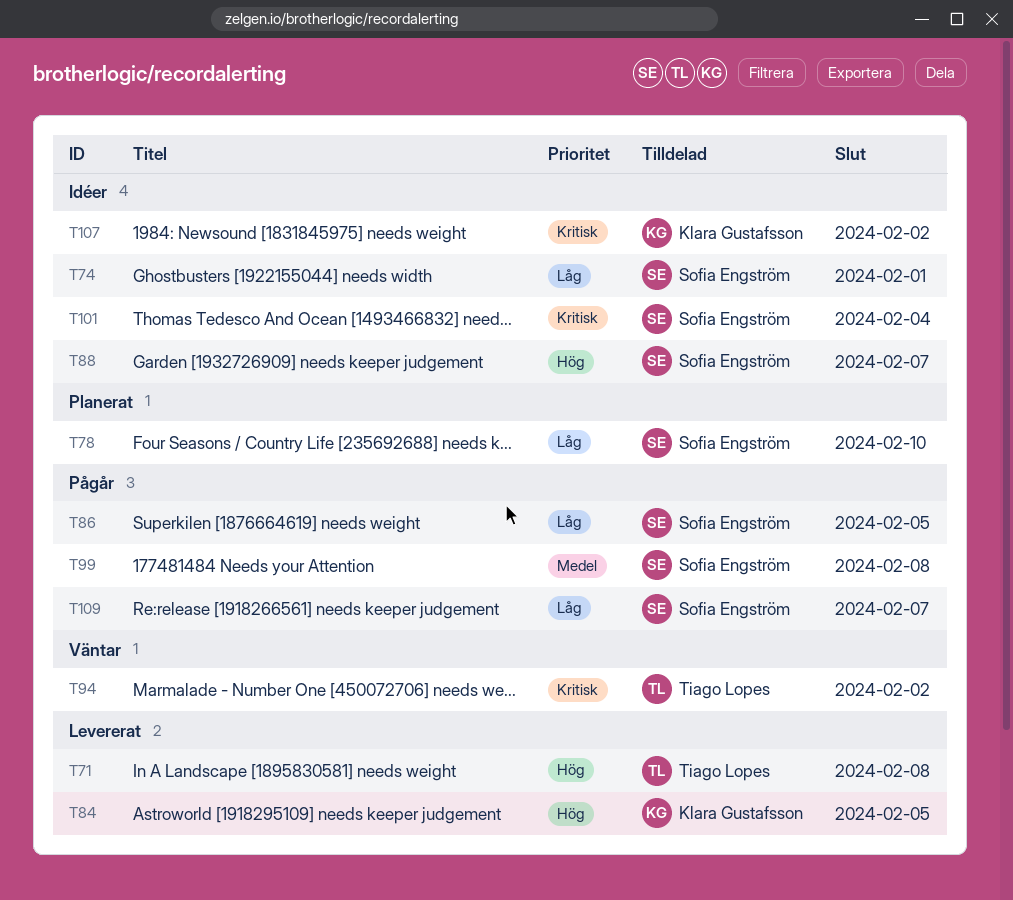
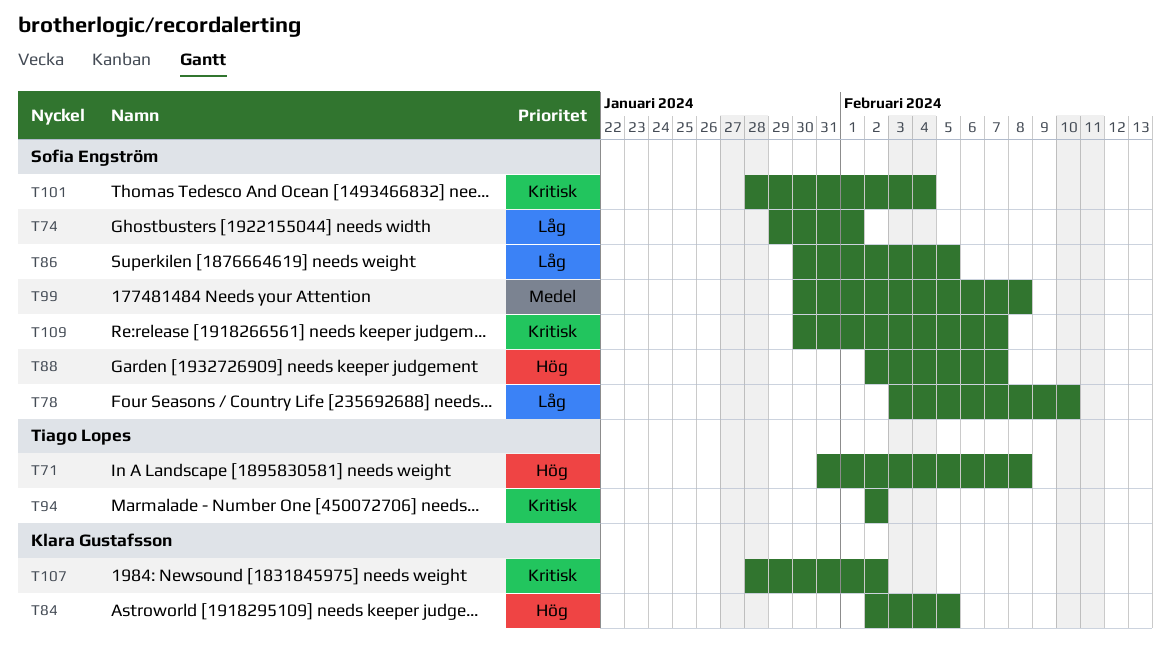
T109, priority: Låg -> Kritisk

